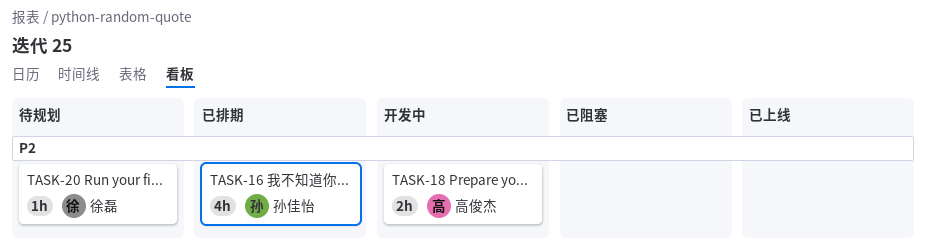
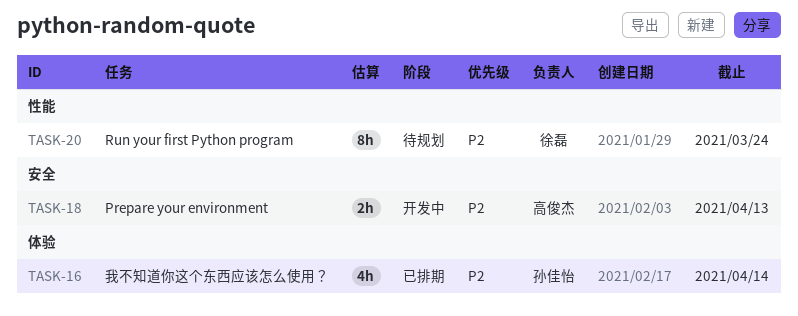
TASK-20, estimate: 1h -> 8h

